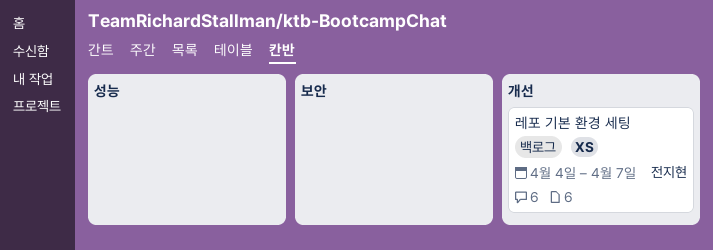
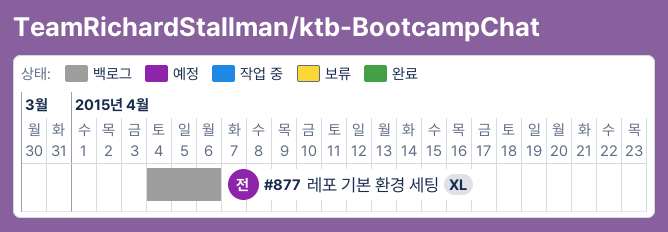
레포 기본 환경 세팅, estimate: XS -> XL
레포 기본 환경 세팅, due: Apr 7 -> Apr 6

